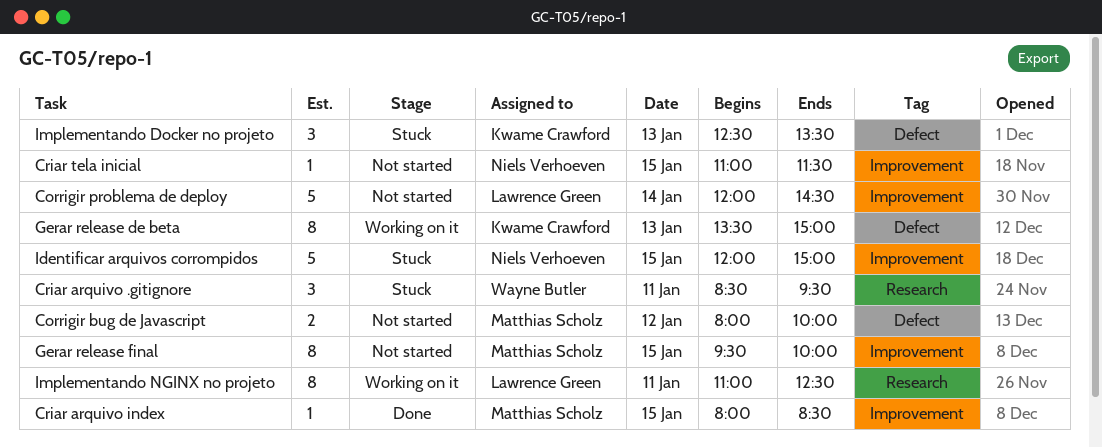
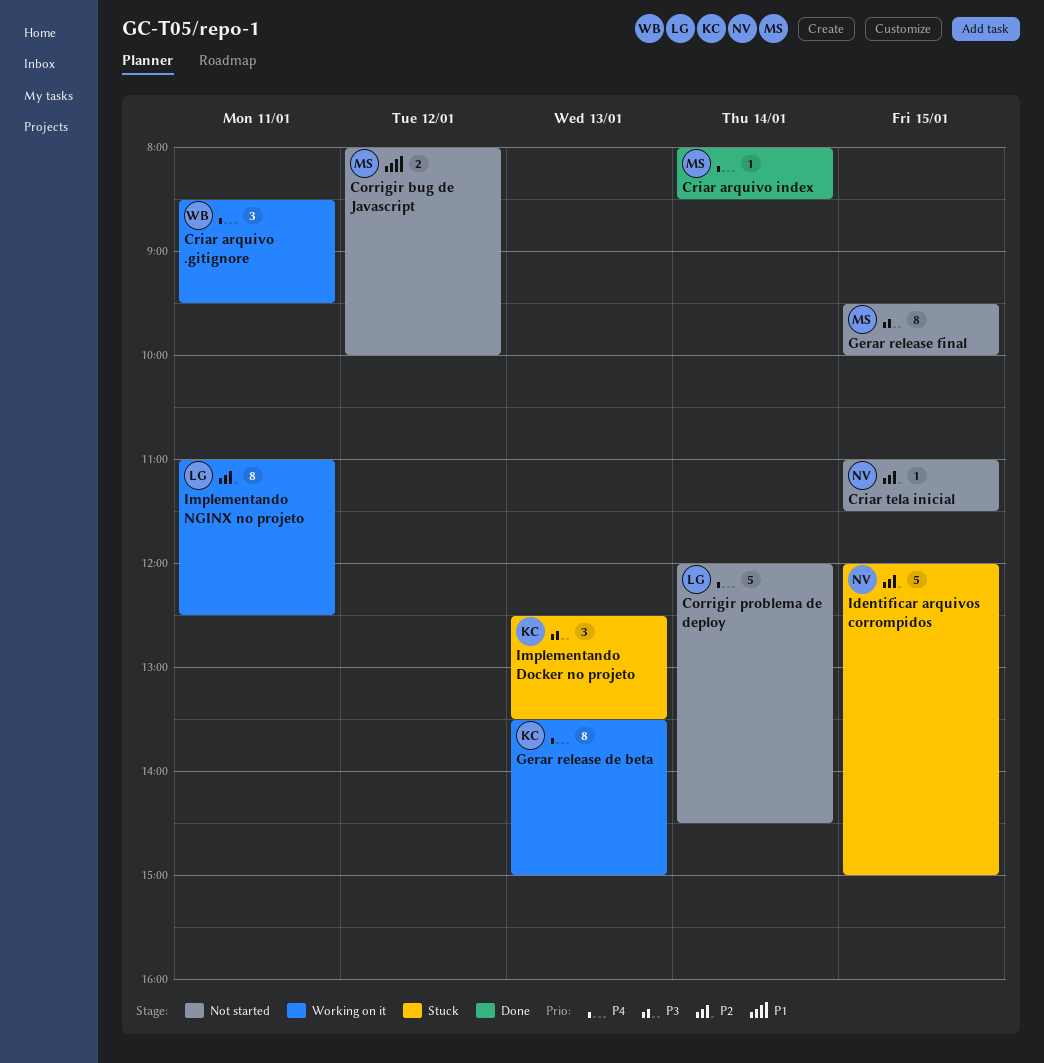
Criar arquivo .gitignore, status: Stuck -> Working on it
Criar arquivo index, day: Jan 15 -> Jan 14

